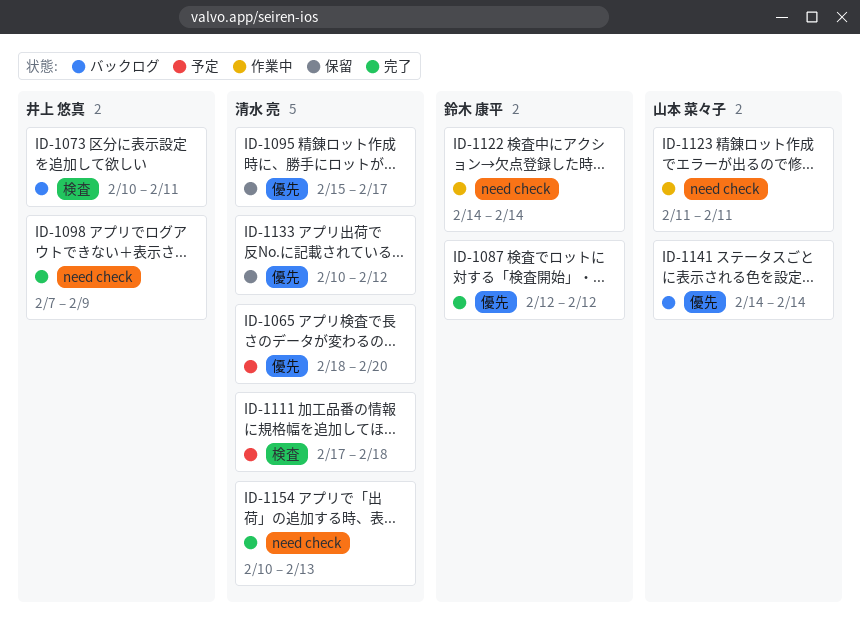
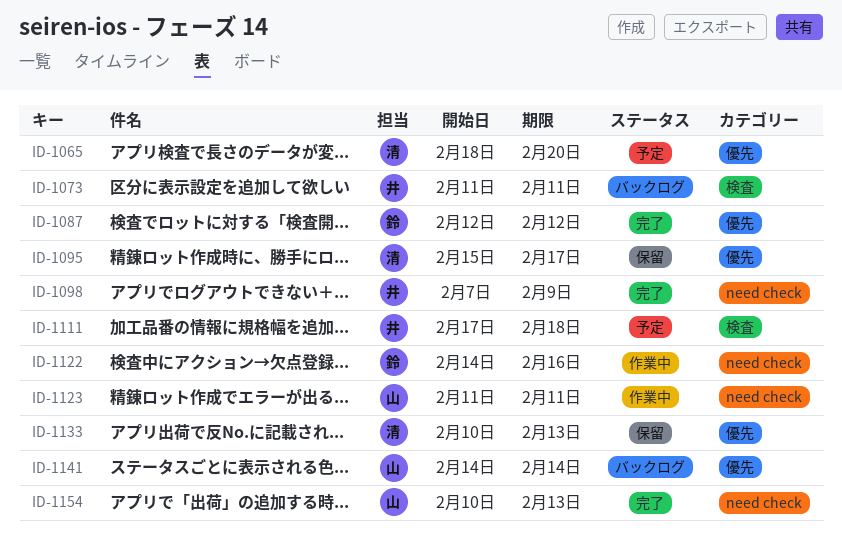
ID-1073, start: Feb 10 -> Feb 11
ID-1111, owner: 清水 亮 -> 井上 悠真
ID-1122, due: Feb 14 -> Feb 16
ID-1133, due: Feb 12 -> Feb 13
ID-1154, owner: 清水 亮 -> 山本 菜々子

